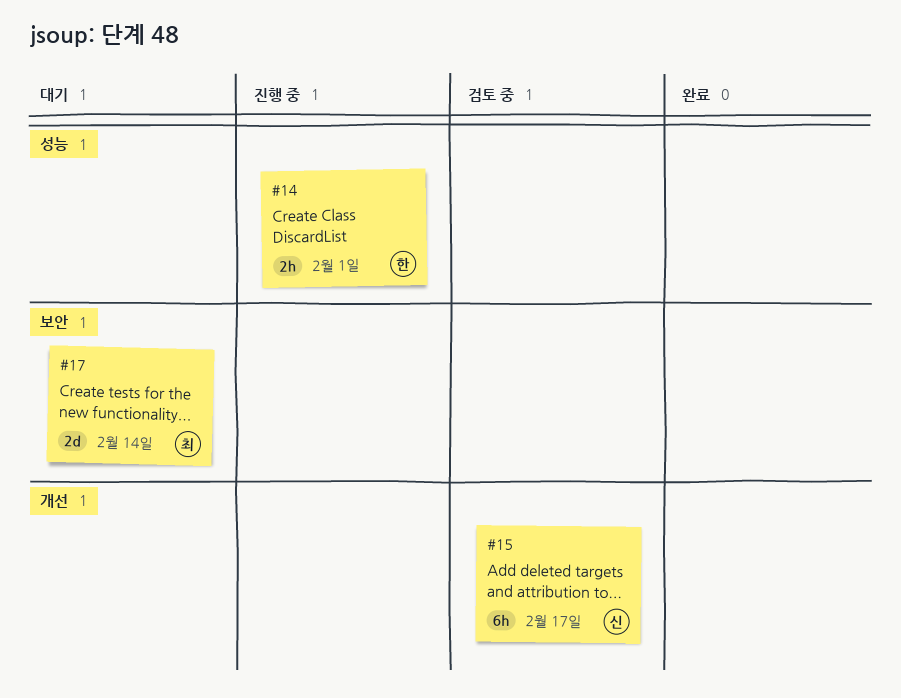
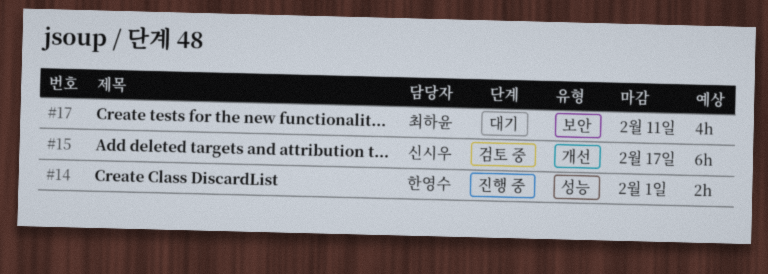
#17, estimate: 2d -> 4h
#17, due: Feb 14 -> Feb 11

